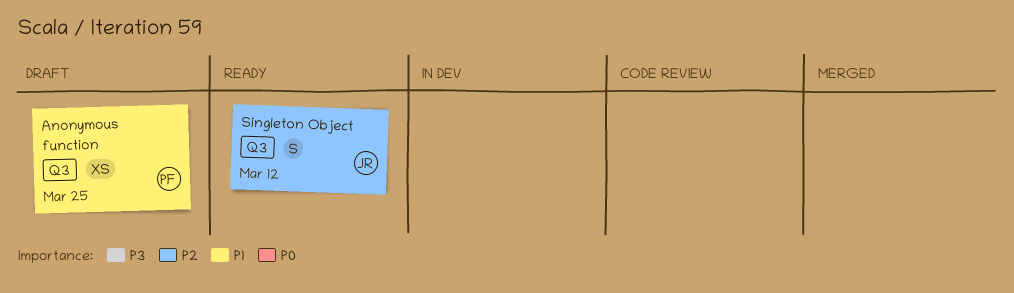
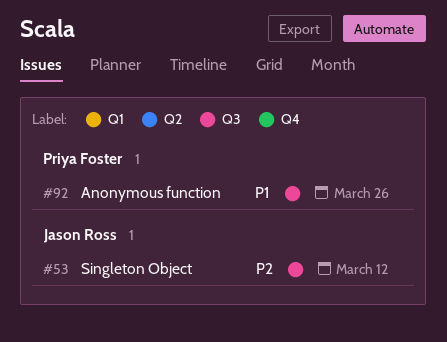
Anonymous function, due: Mar 25 -> Mar 26

